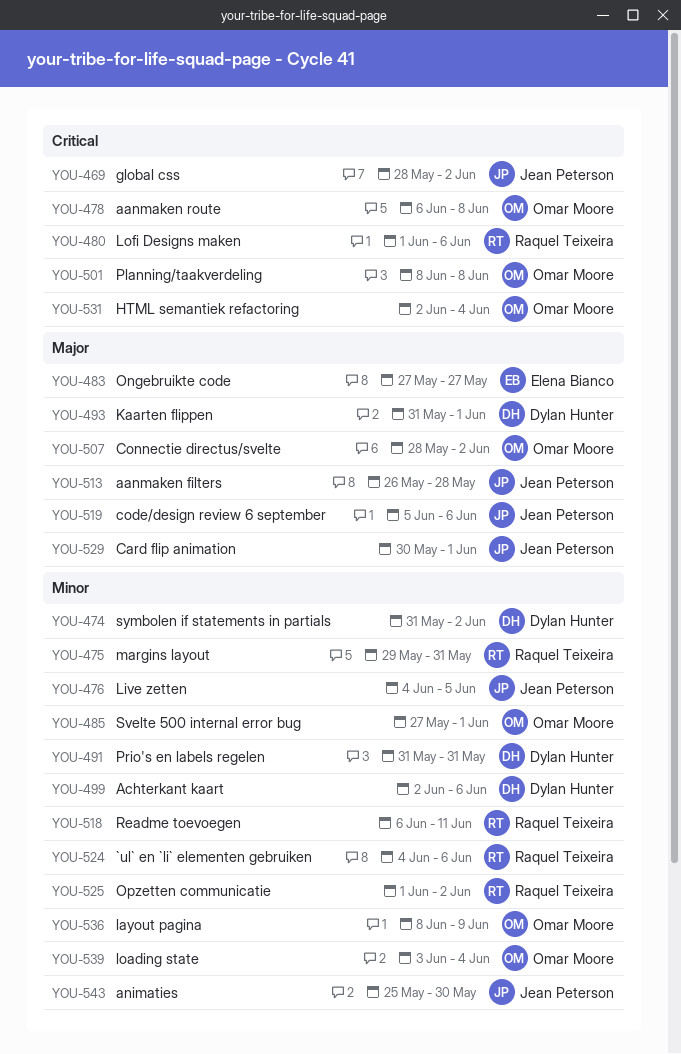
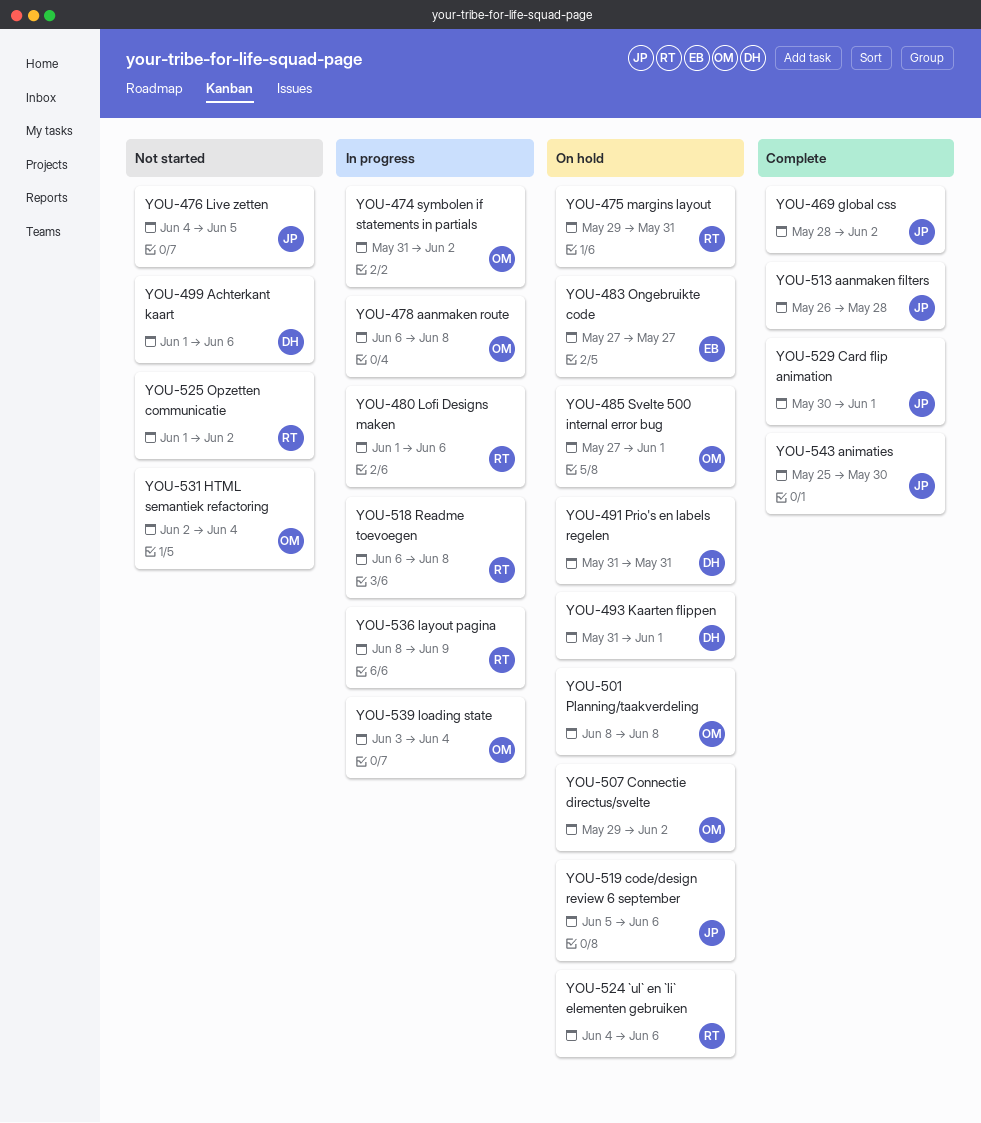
YOU-474, owner: Dylan Hunter -> Omar Moore
YOU-499, start: Jun 2 -> Jun 1
YOU-507, start: May 28 -> May 29
YOU-518, due: Jun 11 -> Jun 8
YOU-536, owner: Omar Moore -> Raquel Teixeira

